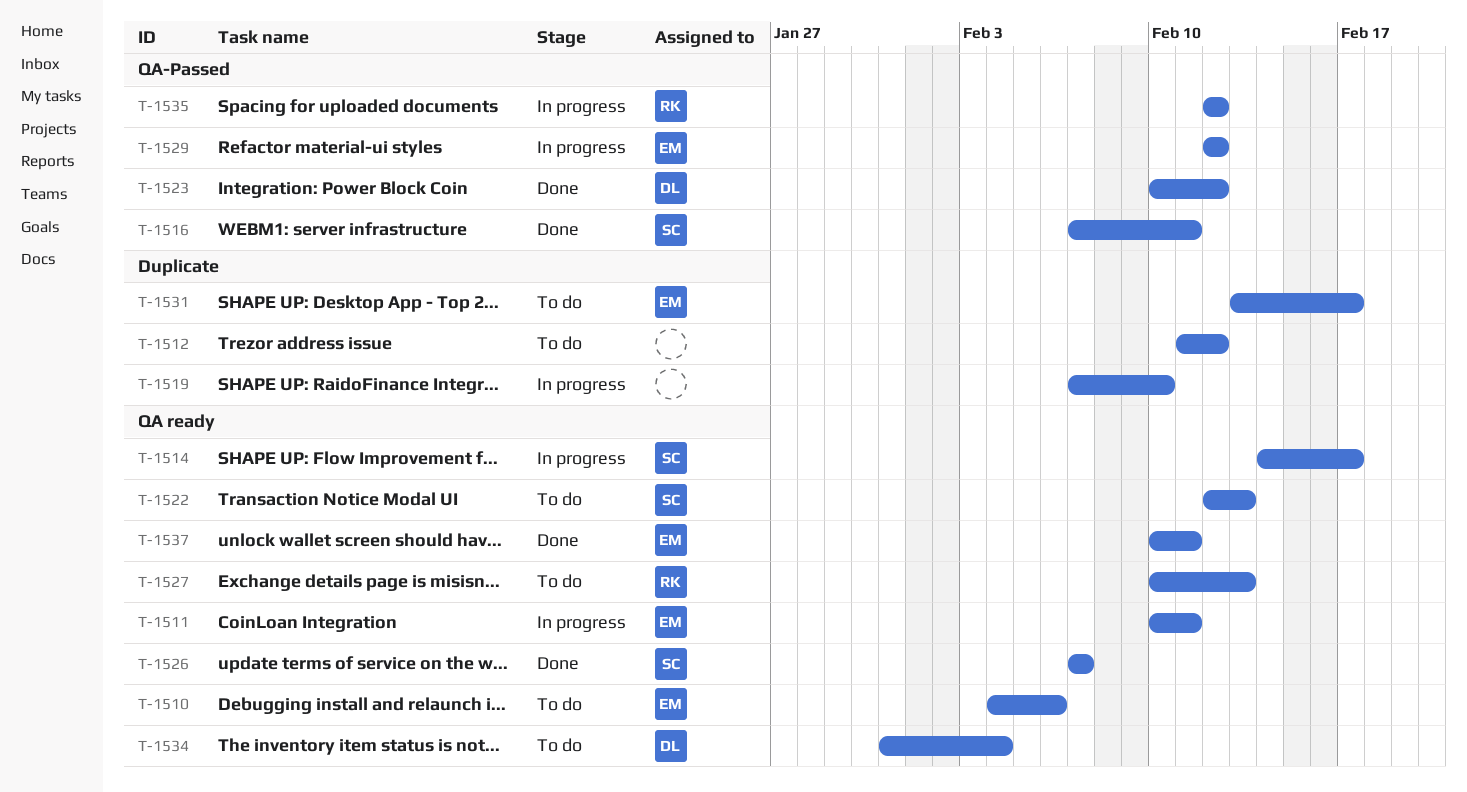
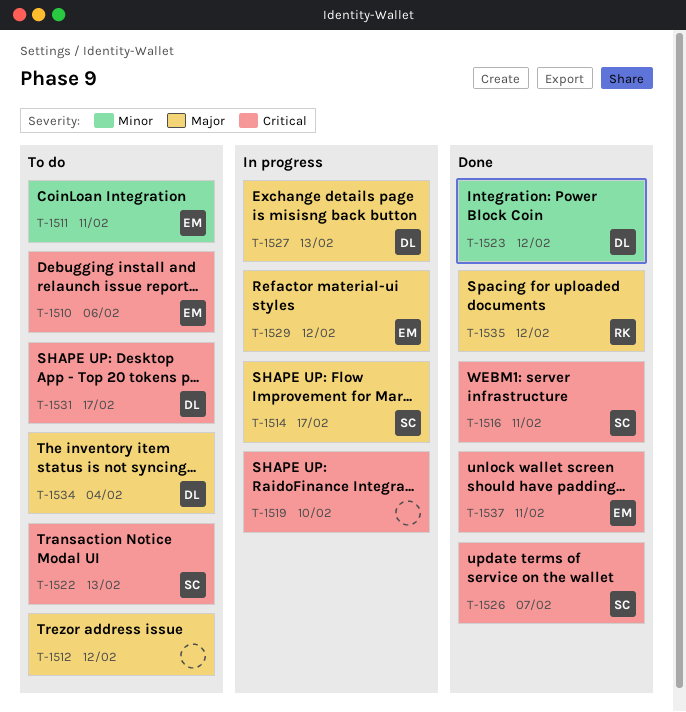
T-1511, status: In progress -> To do
T-1527, status: To do -> In progress
T-1527, owner: RK -> DL
T-1531, owner: EM -> DL
T-1535, status: In progress -> Done

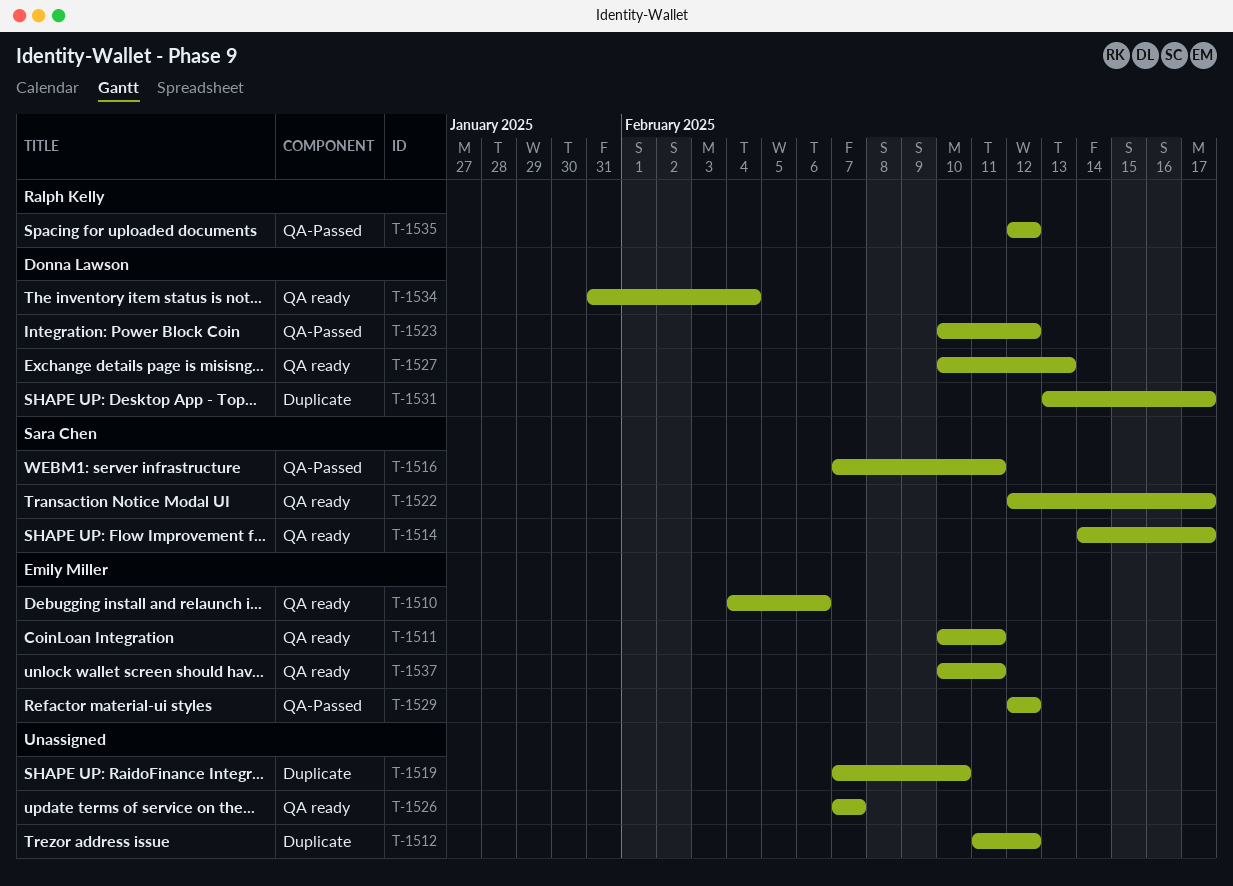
T-1522, due: Feb 13 -> Feb 17
T-1526, owner: Sara Chen -> none

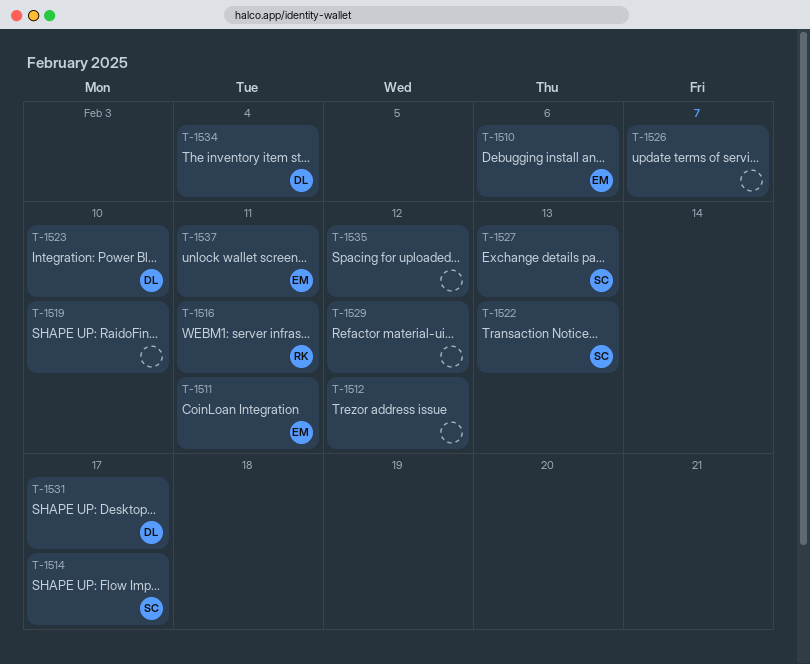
T-1516, owner: Sara Chen -> Ralph Kelly
T-1522, due: Feb 17 -> Feb 13
T-1523, due: Feb 12 -> Feb 10
T-1527, owner: Donna Lawson -> Sara Chen
T-1529, owner: Emily Miller -> none
T-1535, owner: Ralph Kelly -> none

